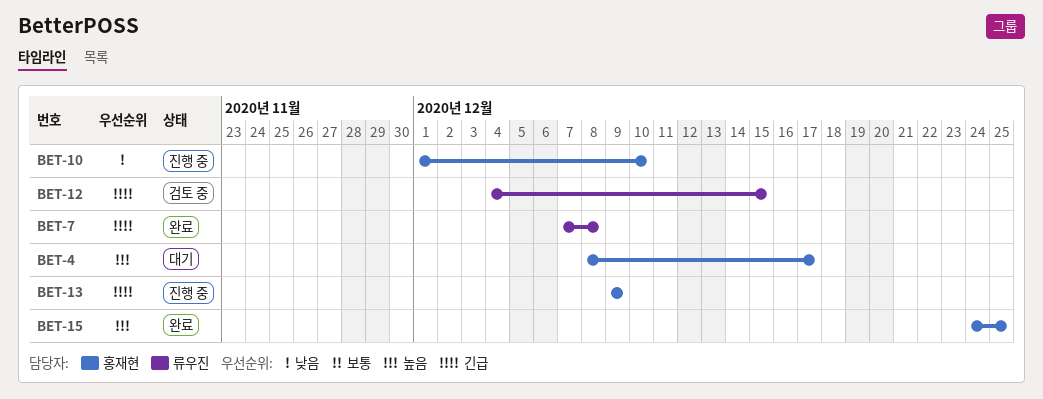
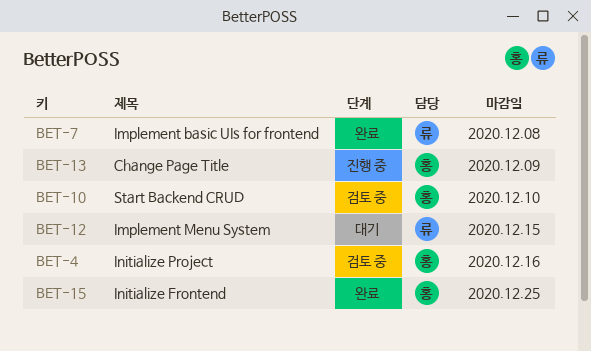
BET-4, status: 대기 -> 검토 중
BET-4, due: Dec 17 -> Dec 16
BET-10, status: 진행 중 -> 검토 중
BET-12, status: 검토 중 -> 대기

